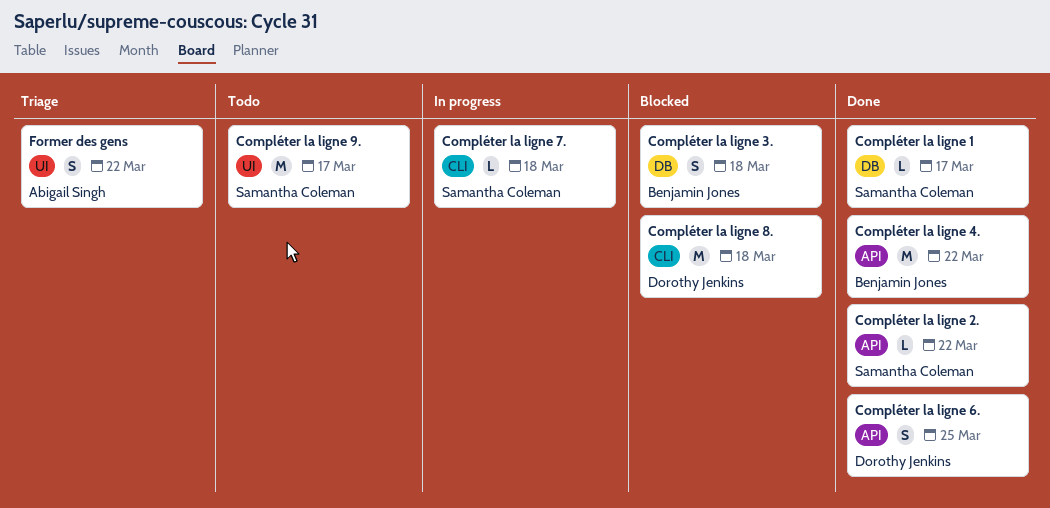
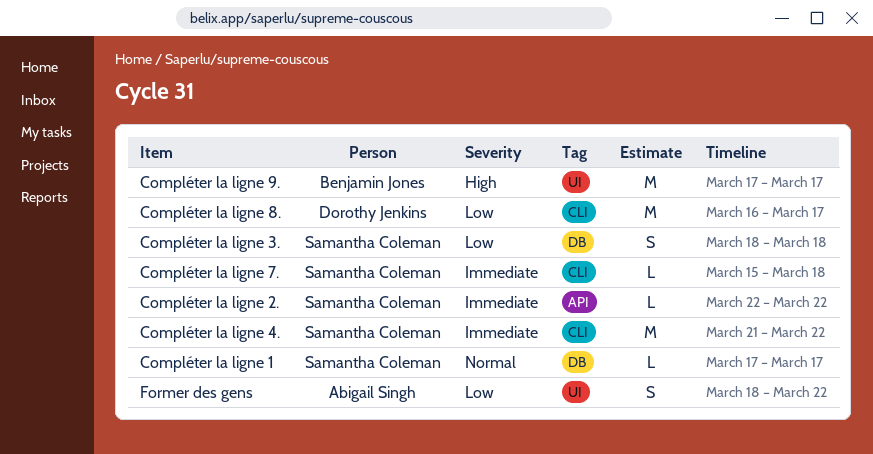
Compléter la ligne 3., owner: Benjamin Jones -> Samantha Coleman
Compléter la ligne 4., owner: Benjamin Jones -> Samantha Coleman
Compléter la ligne 4., label: API -> CLI
Compléter la ligne 6.: present -> none
Compléter la ligne 8., due: Mar 18 -> Mar 17
Compléter la ligne 9., owner: Samantha Coleman -> Benjamin Jones

